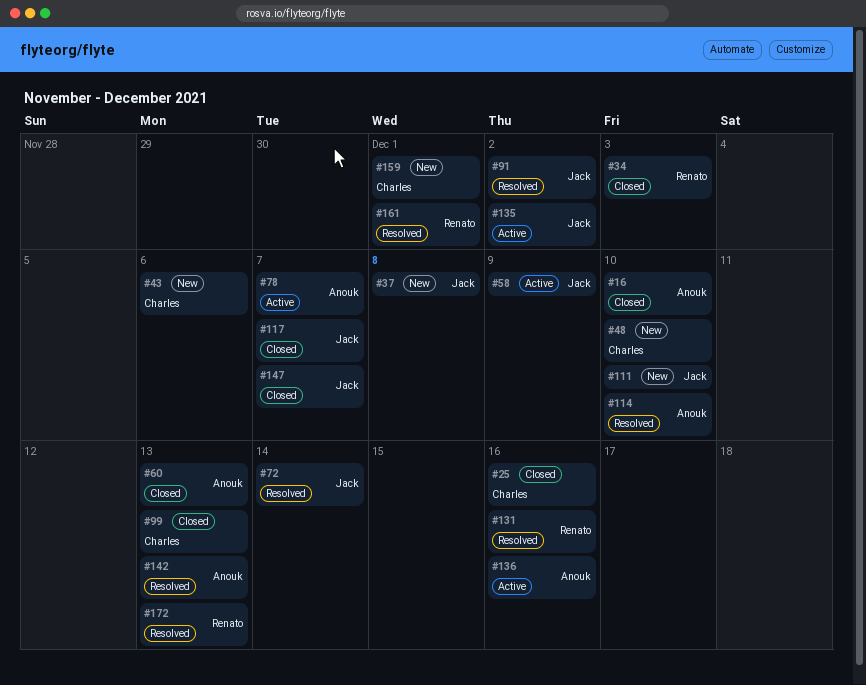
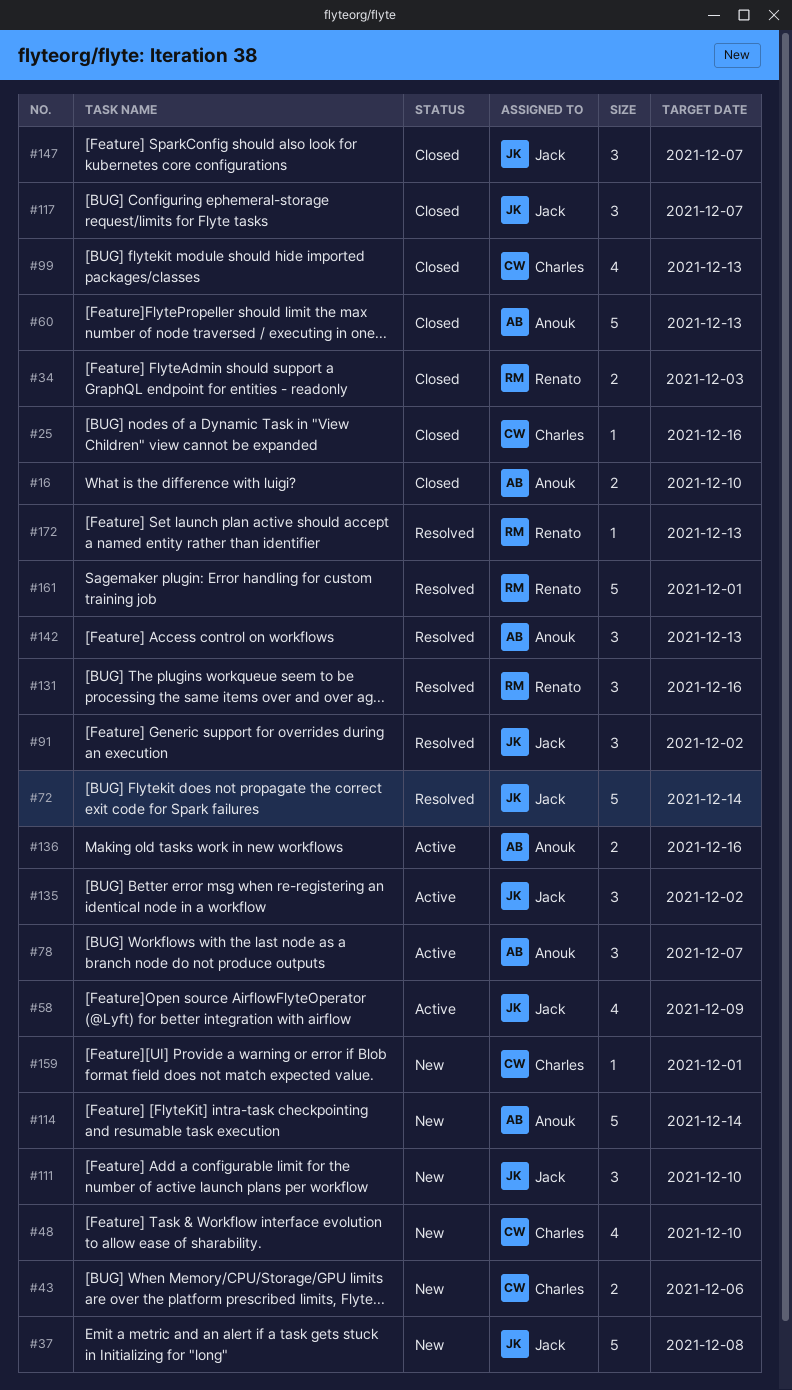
#114, status: Resolved -> New
#114, due: Dec 10 -> Dec 14

